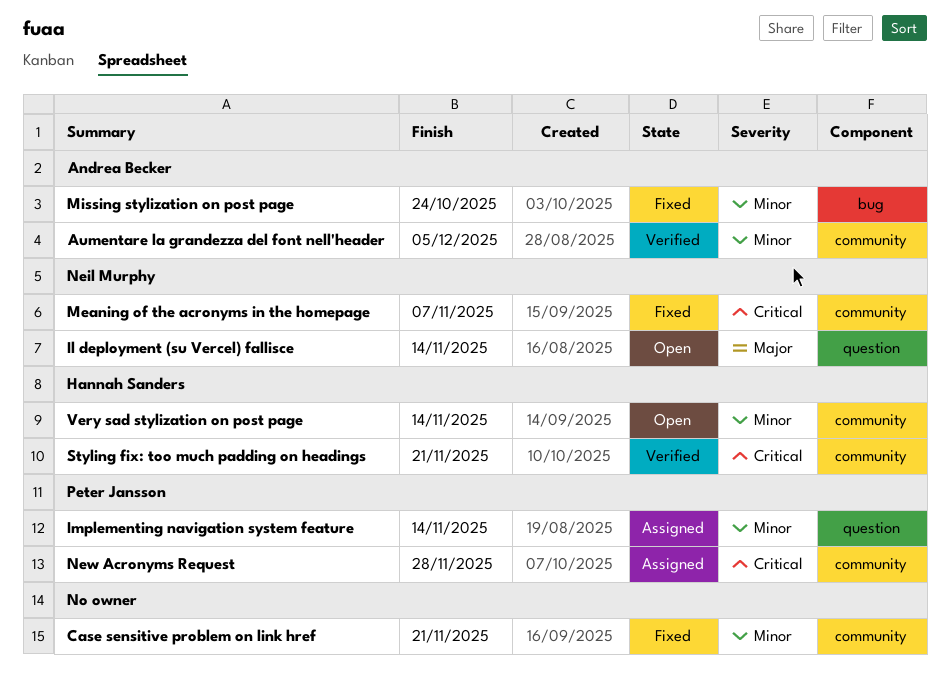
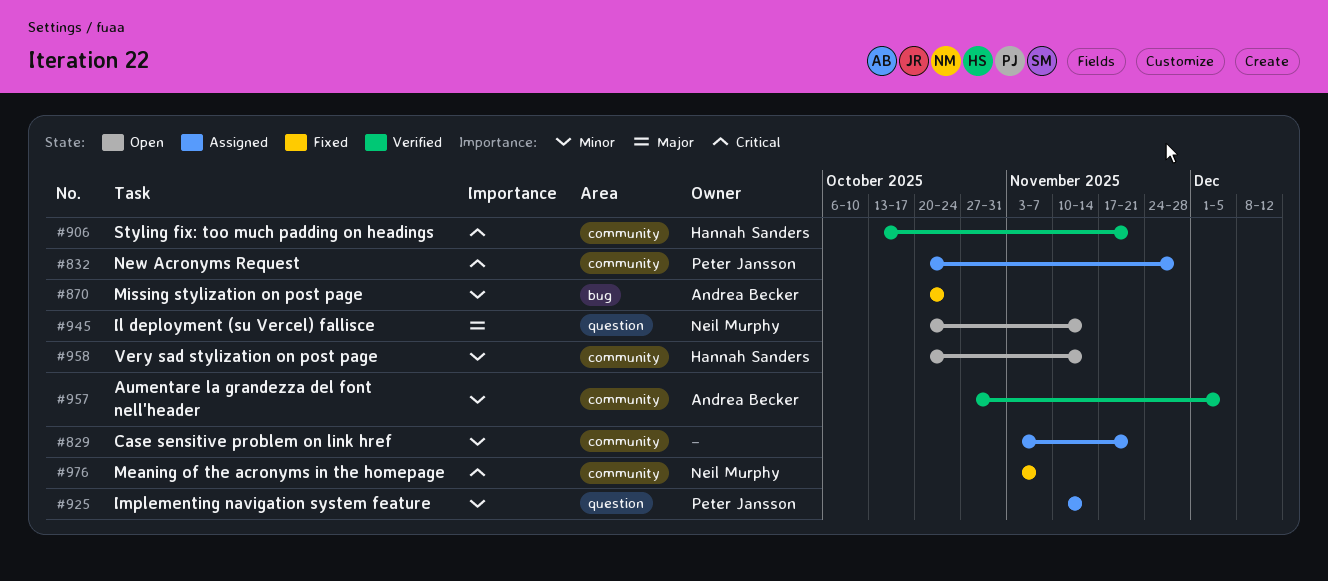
Case sensitive problem on link href, status: Fixed -> Assigned

